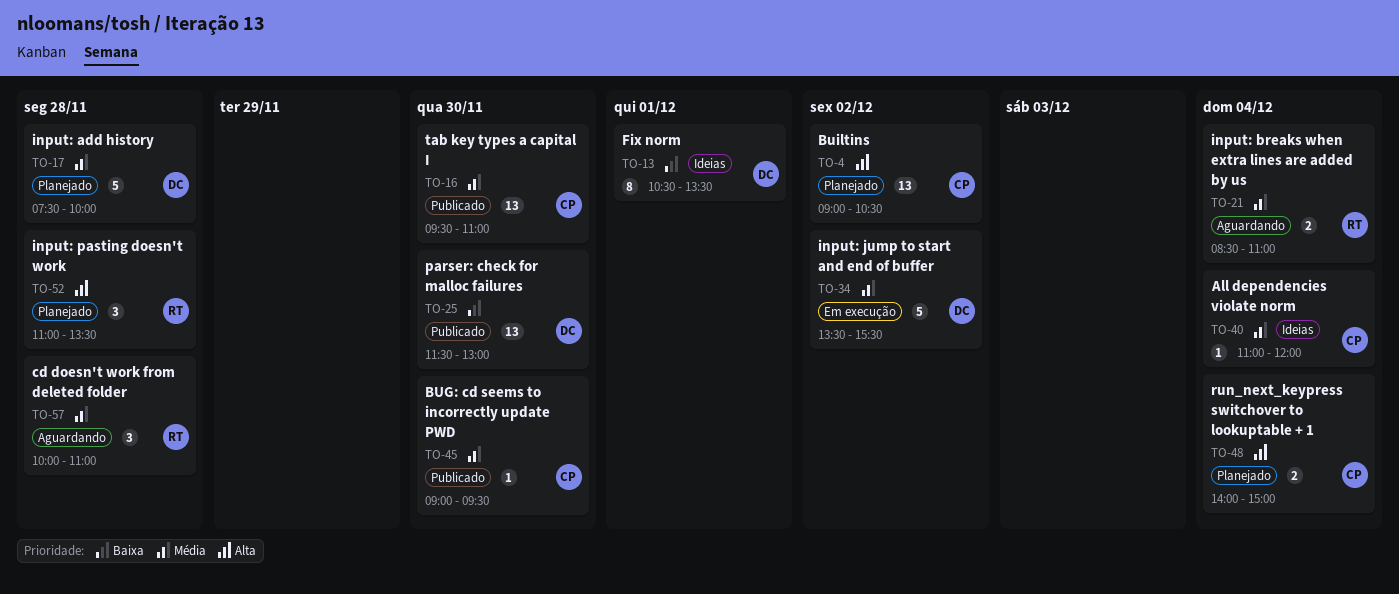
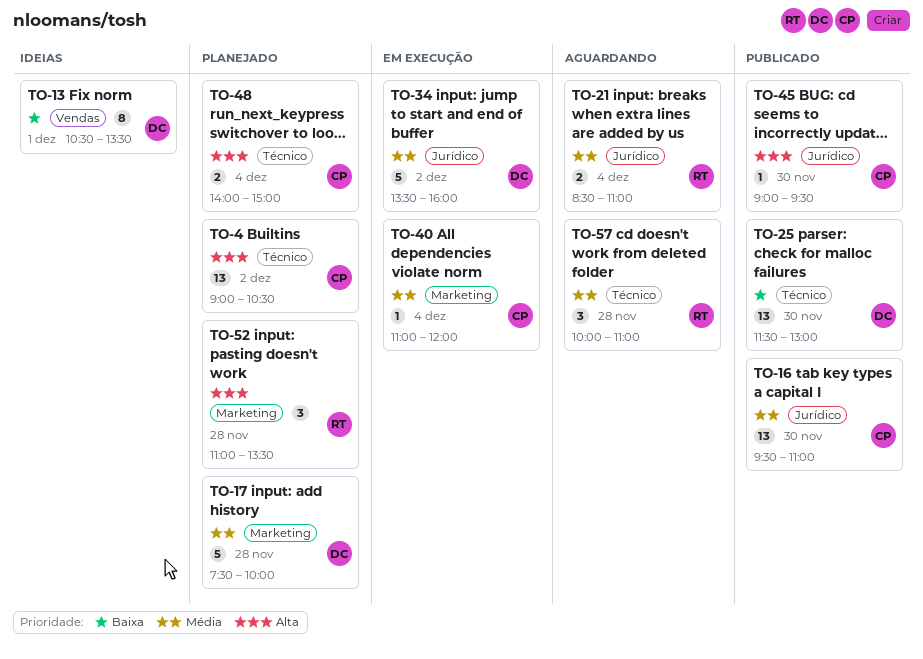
TO-34, ends: 15:30 -> 16:00
TO-40, status: Ideias -> Em execução
TO-45, priority: Média -> Alta

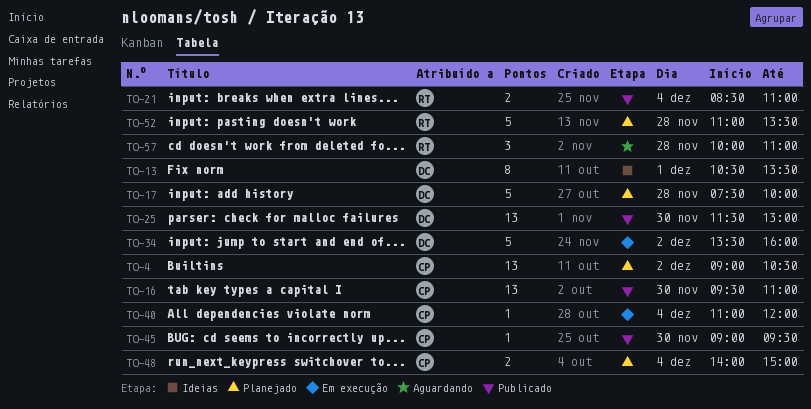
TO-21, status: Aguardando -> Publicado
TO-52, estimate: 3 -> 5

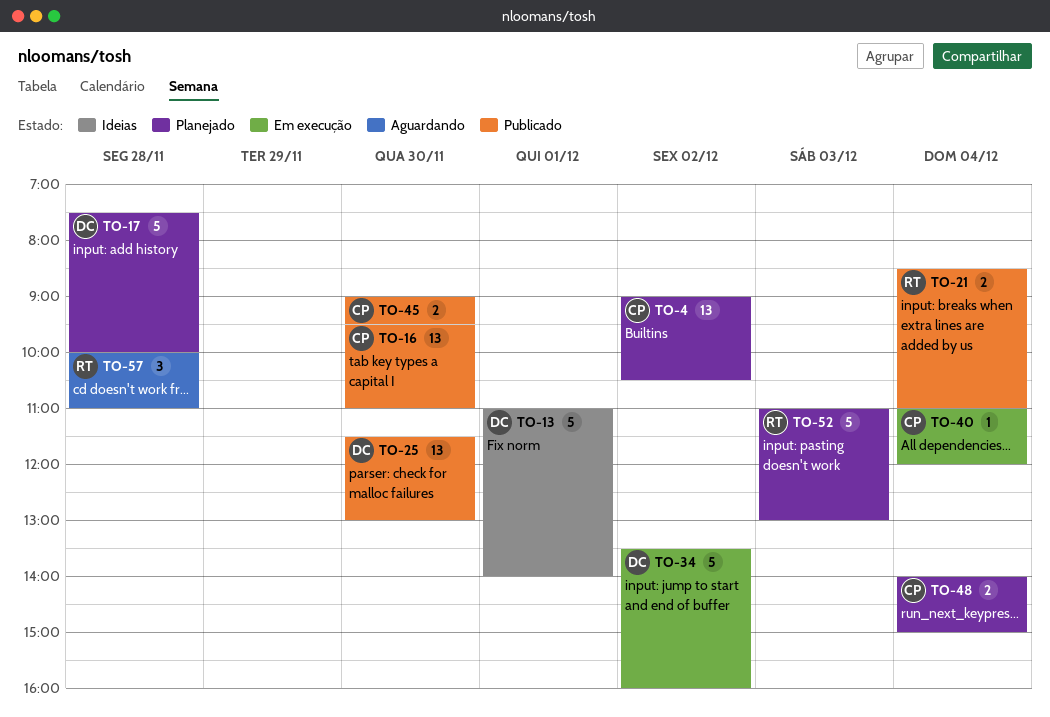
TO-13, estimate: 8 -> 5
TO-13, begins: 10:30 -> 11:00
TO-13, ends: 13:30 -> 14:00
TO-45, estimate: 1 -> 2
TO-52, day: Nov 28 -> Dec 3
TO-52, ends: 13:30 -> 13:00

